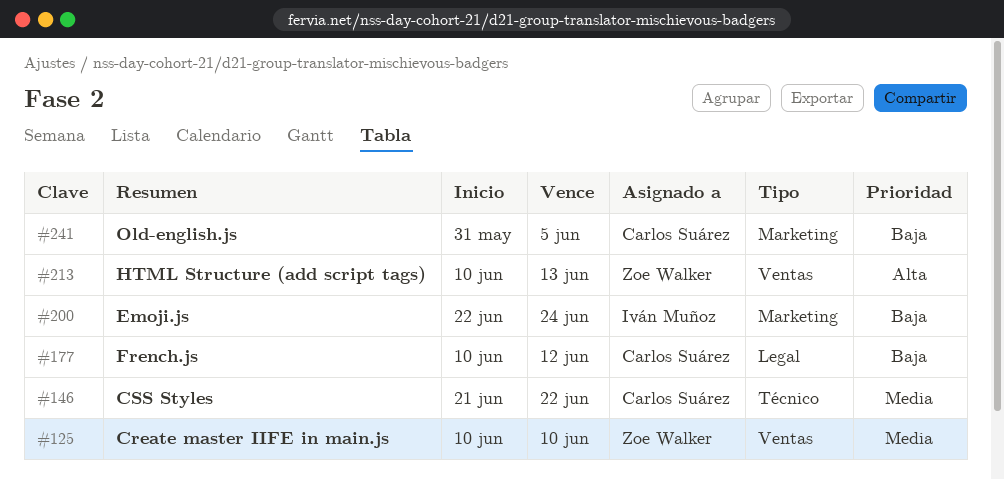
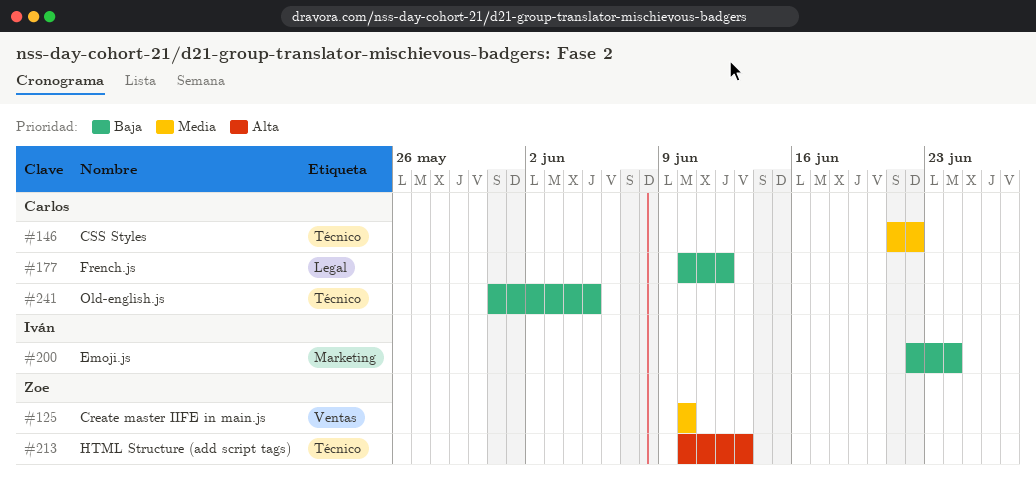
#213, label: Ventas -> Técnico
#241, label: Marketing -> Técnico

